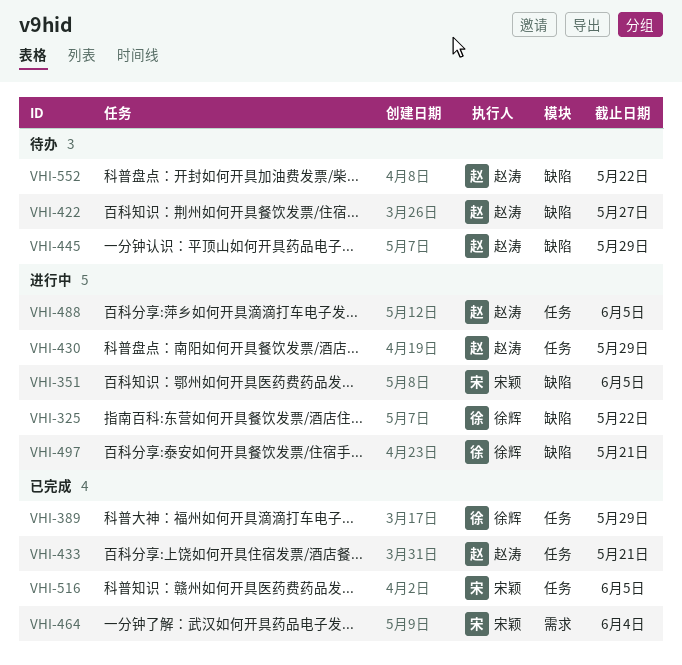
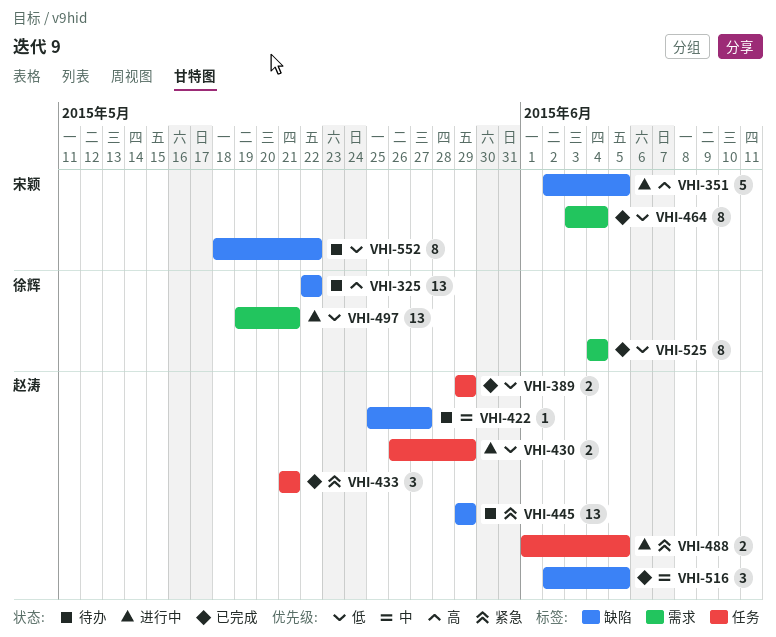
VHI-325, status: 进行中 -> 待办
VHI-389, owner: 徐辉 -> 赵涛
VHI-497, label: 缺陷 -> 需求
VHI-516, owner: 宋颖 -> 赵涛
VHI-516, label: 任务 -> 缺陷
VHI-525: none -> present
VHI-552, owner: 赵涛 -> 宋颖

